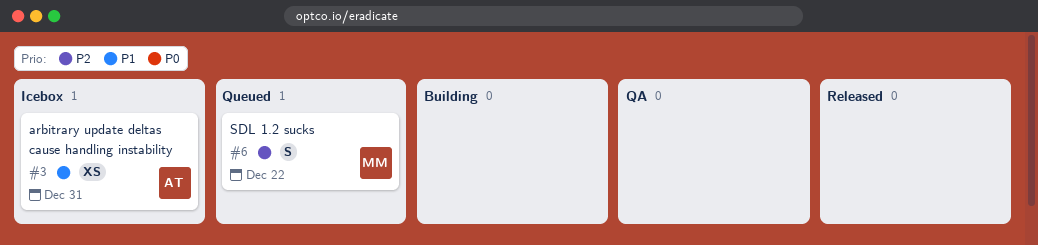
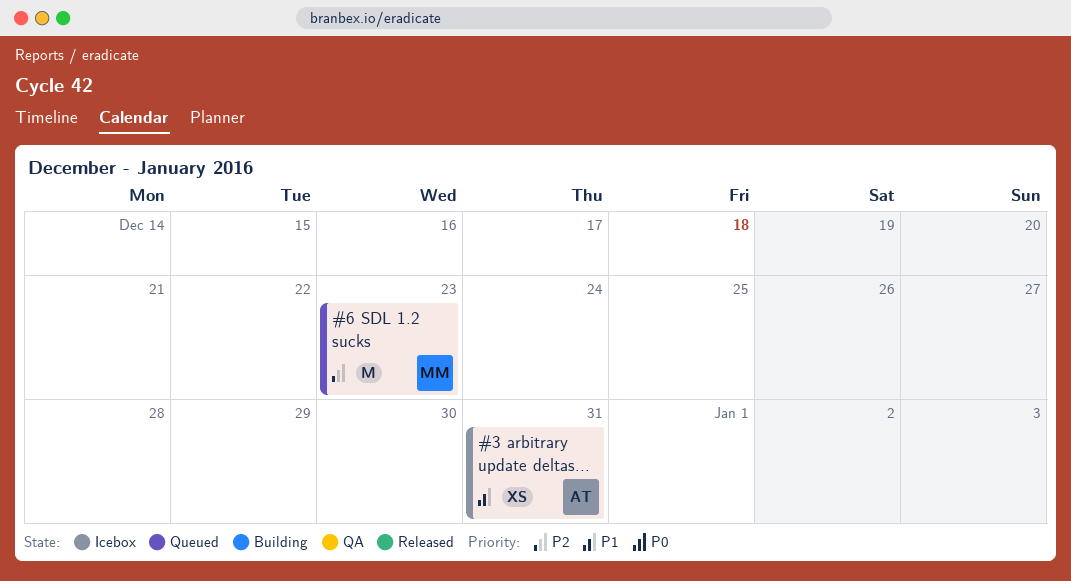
#6, estimate: S -> M
#6, due: Dec 22 -> Dec 23

